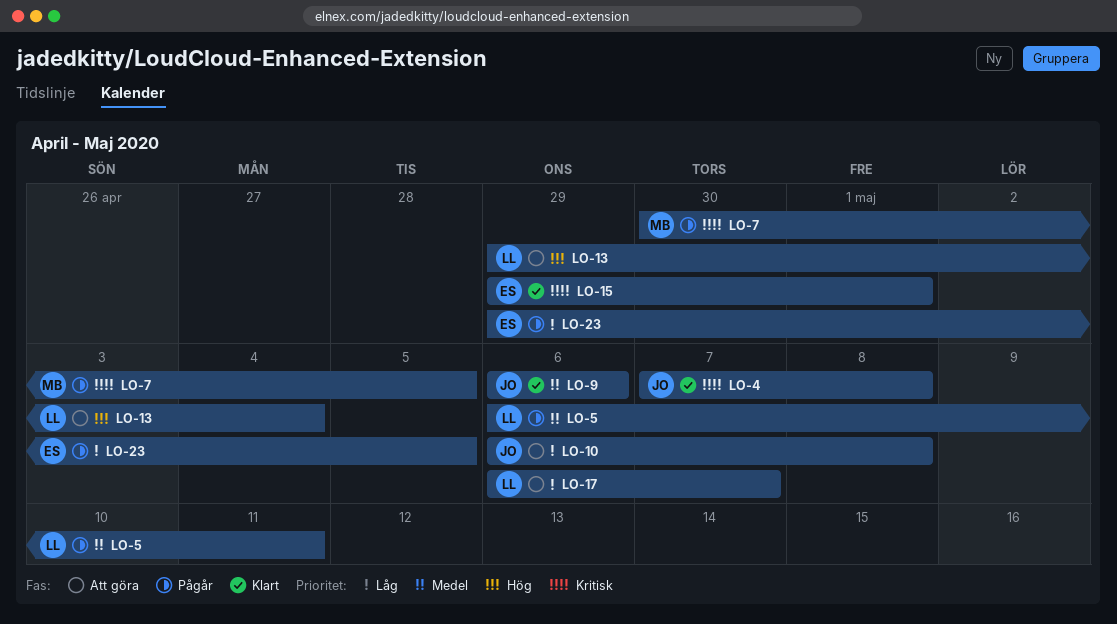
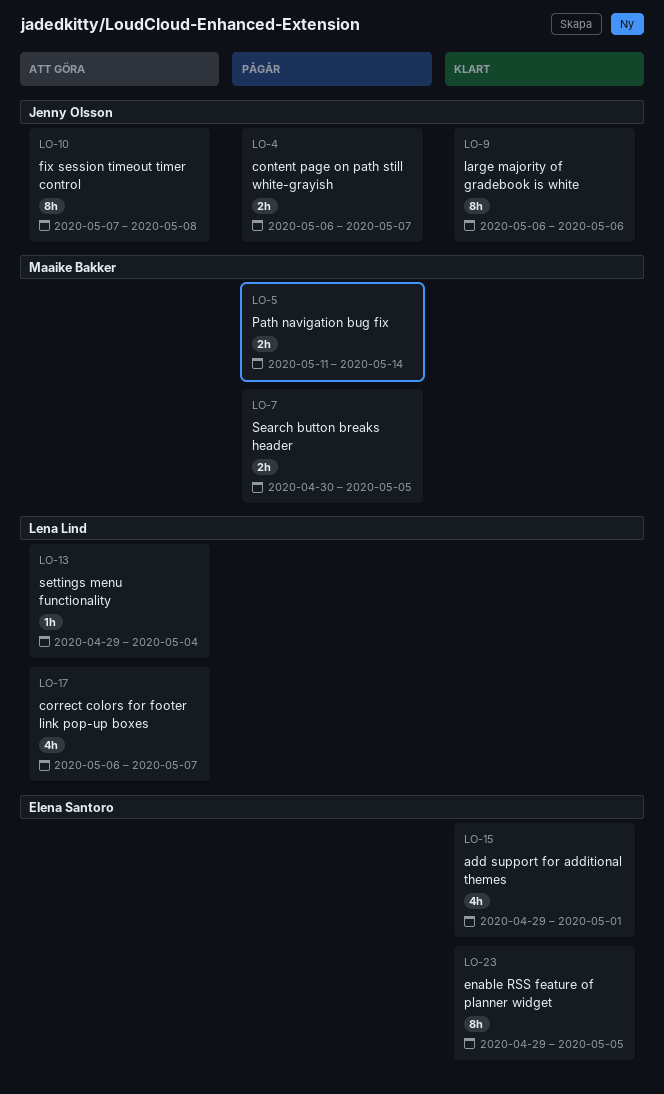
LO-4, status: Klart -> Pågår
LO-4, start: May 7 -> May 6
LO-4, due: May 8 -> May 7
LO-5, owner: Lena Lind -> Maaike Bakker
LO-5, start: May 6 -> May 11
LO-5, due: May 11 -> May 14
LO-10, start: May 6 -> May 7
LO-23, status: Pågår -> Klart

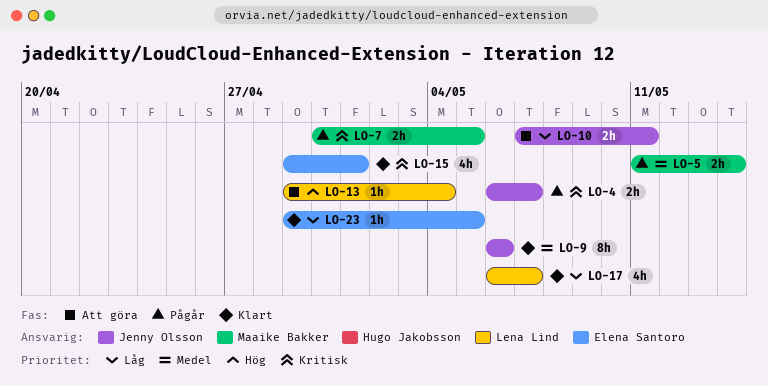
LO-10, estimate: 8h -> 2h
LO-10, due: May 8 -> May 11
LO-17, status: Att göra -> Klart
LO-23, estimate: 8h -> 1h

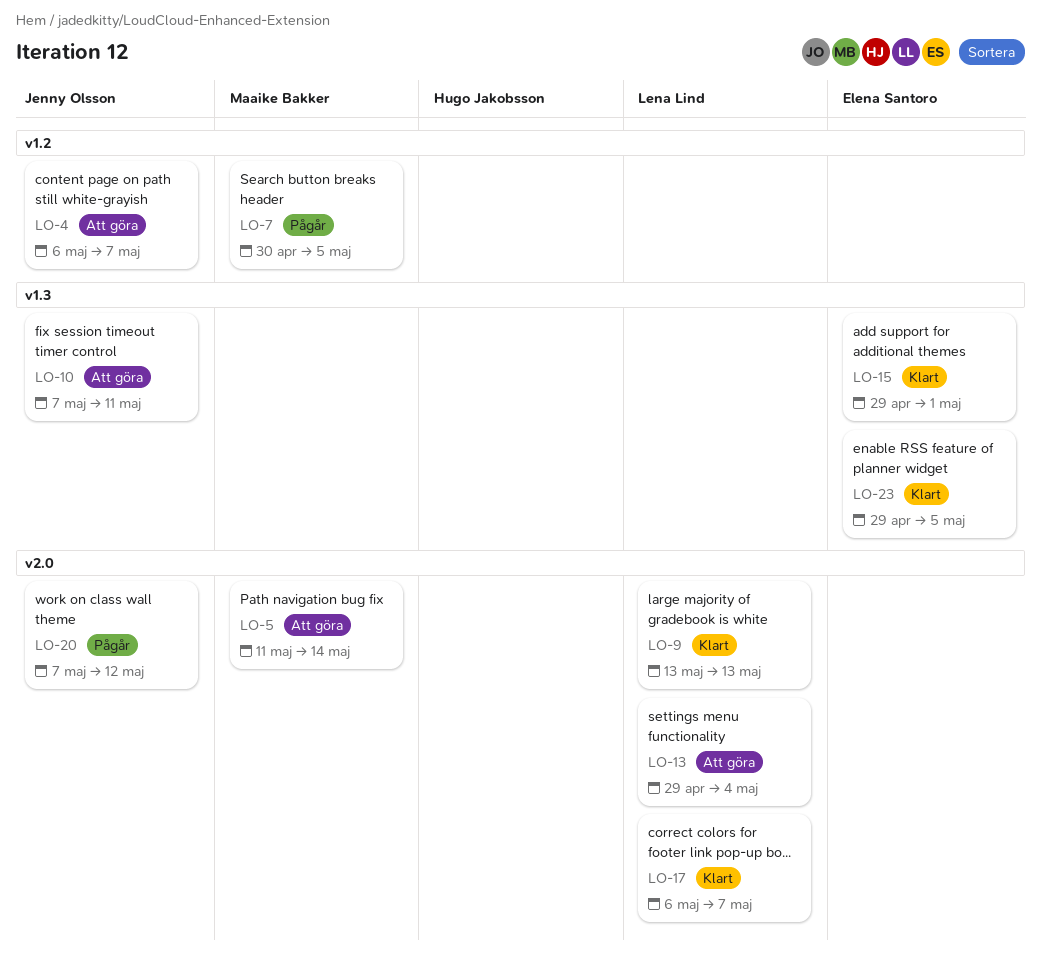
LO-4, status: Pågår -> Att göra
LO-5, status: Pågår -> Att göra
LO-9, owner: Jenny Olsson -> Lena Lind
LO-9, start: May 6 -> May 13
LO-9, due: May 6 -> May 13
LO-20: none -> present

